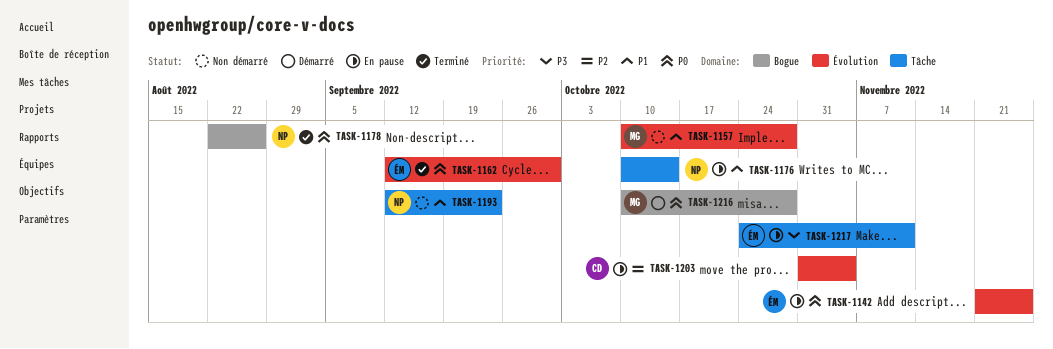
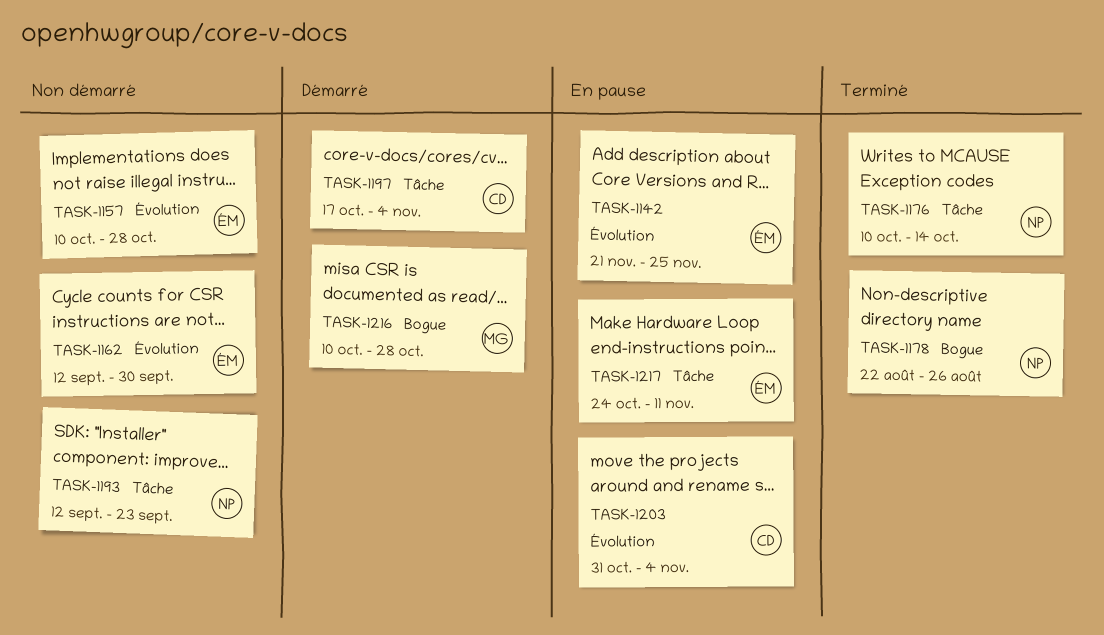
TASK-1157, owner: MG -> ÉM
TASK-1162, status: Terminé -> Non démarré
TASK-1176, status: En pause -> Terminé
TASK-1197: none -> present

